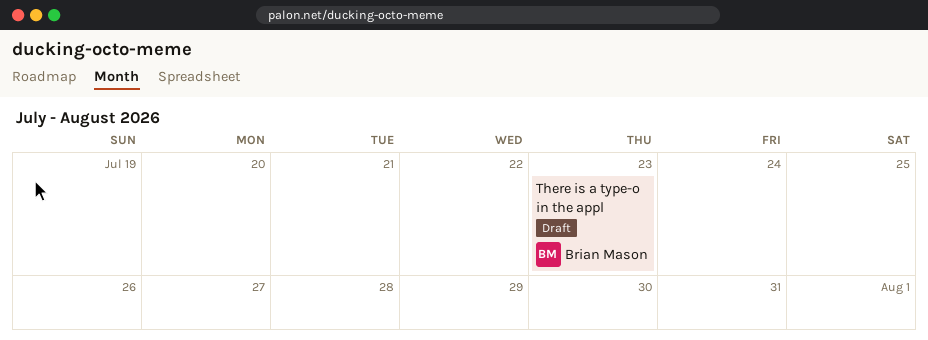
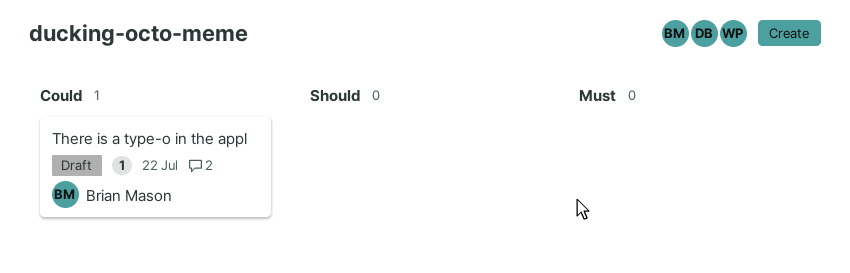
There is a type-o in the appl, due: Jul 23 -> Jul 22

